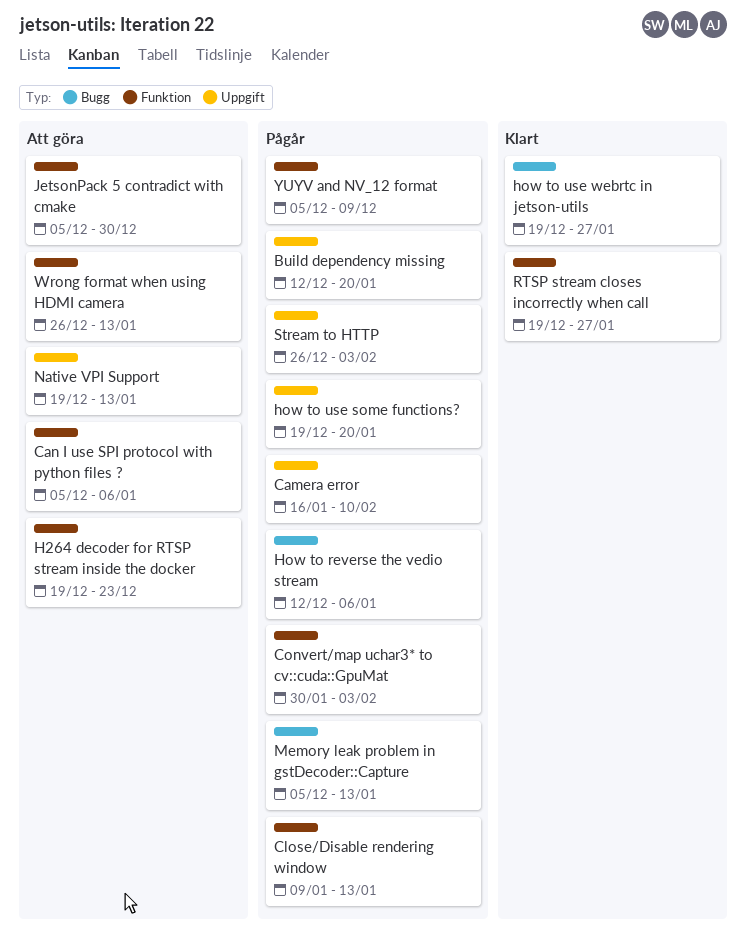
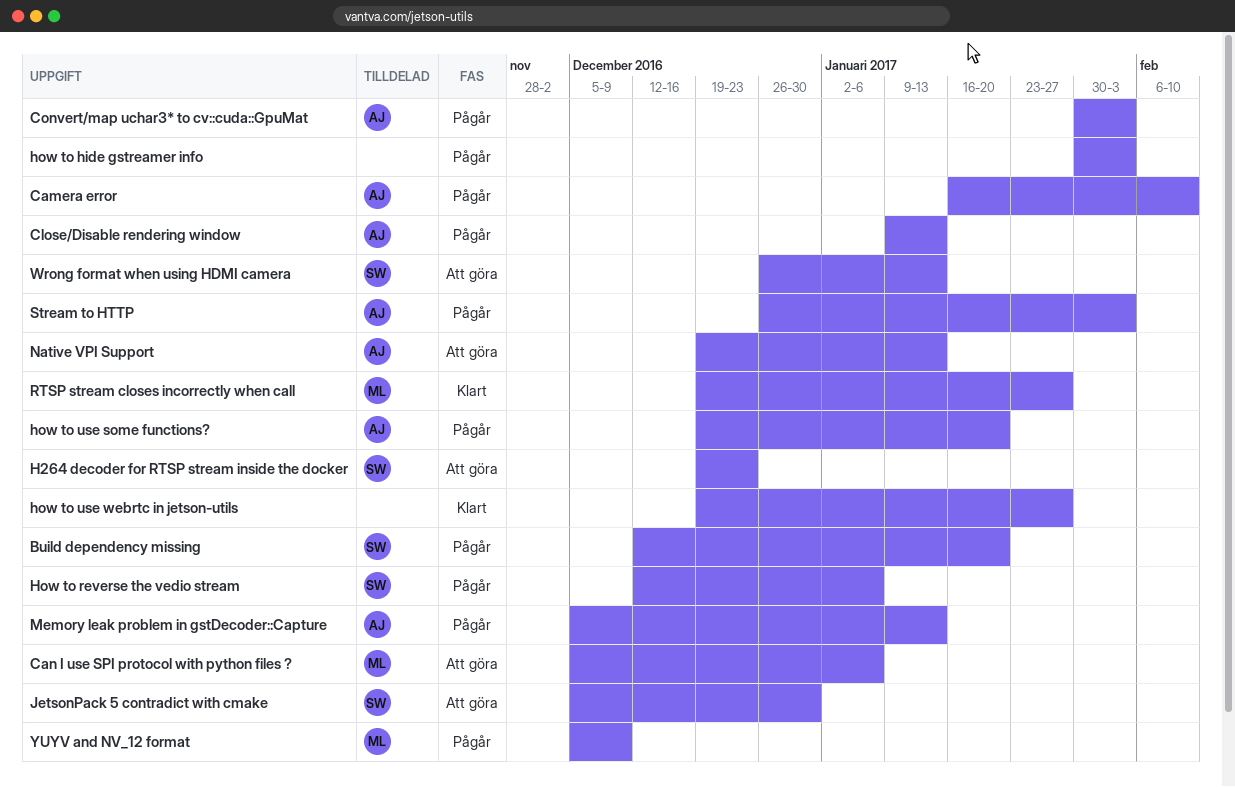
how to hide gstreamer info: none -> present

